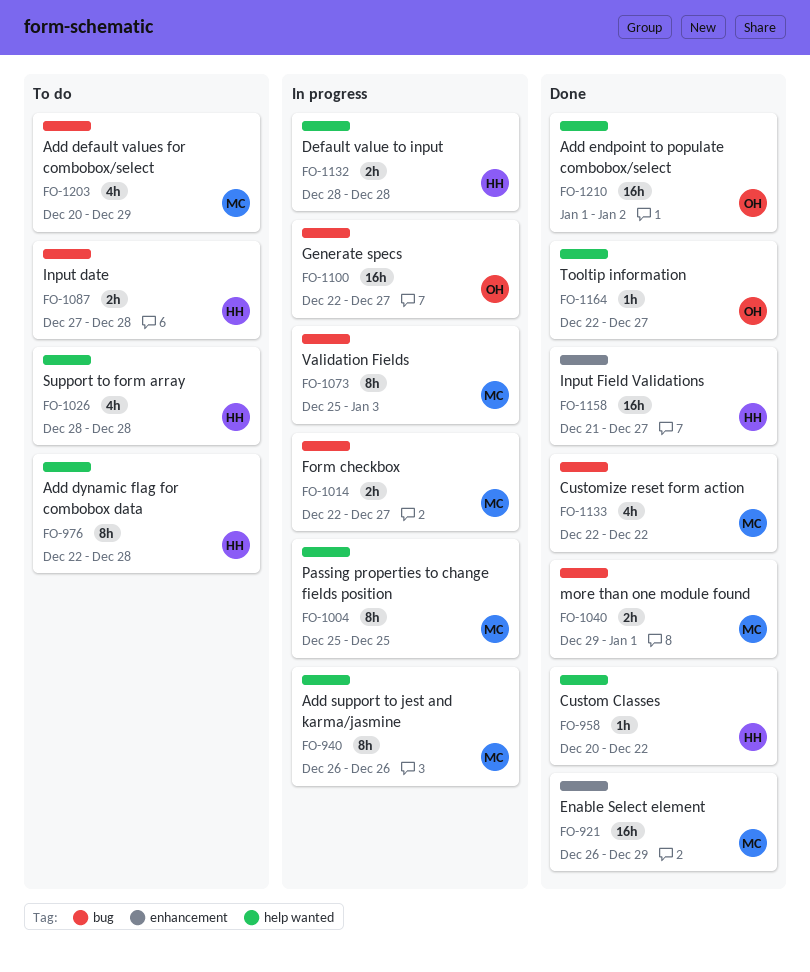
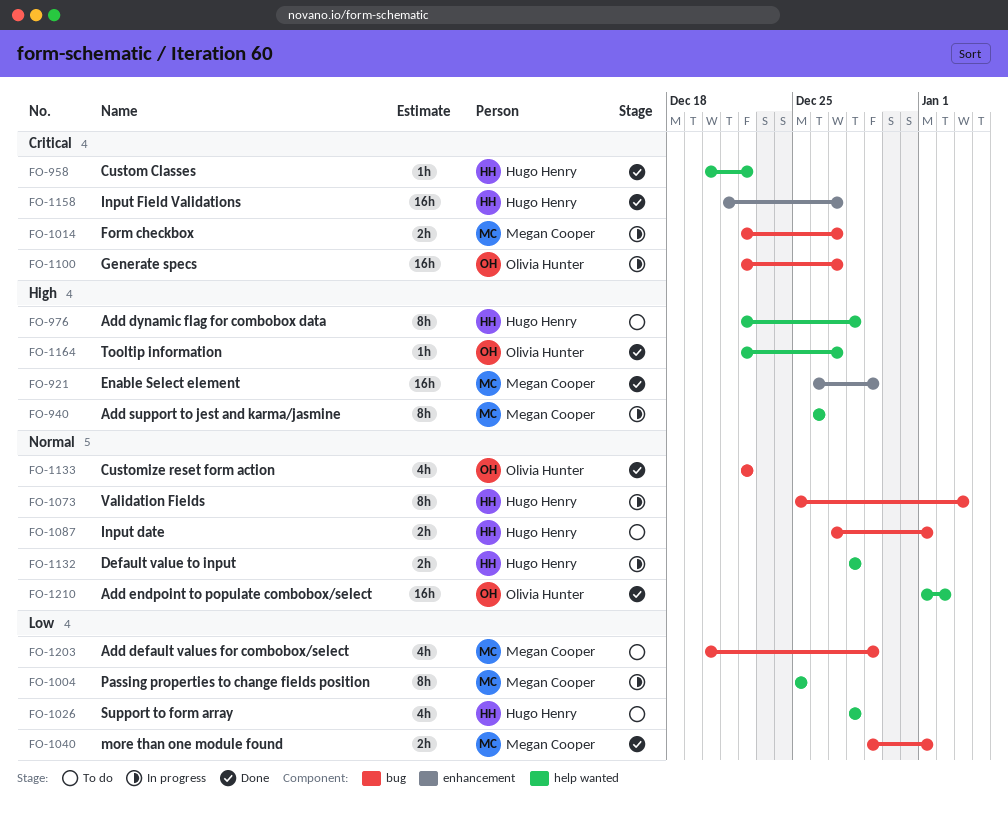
FO-1073, owner: Megan Cooper -> Hugo Henry
FO-1087, due: Dec 28 -> Jan 1
FO-1133, owner: Megan Cooper -> Olivia Hunter

